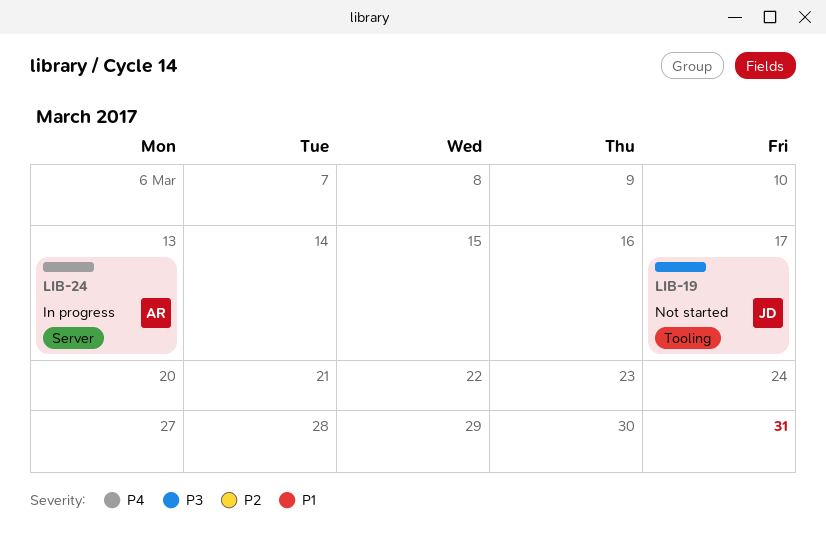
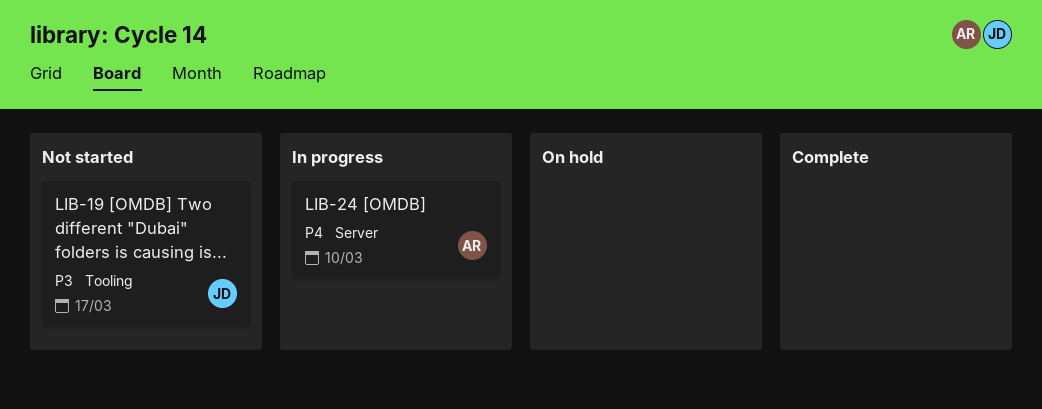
LIB-24, due: Mar 13 -> Mar 10

